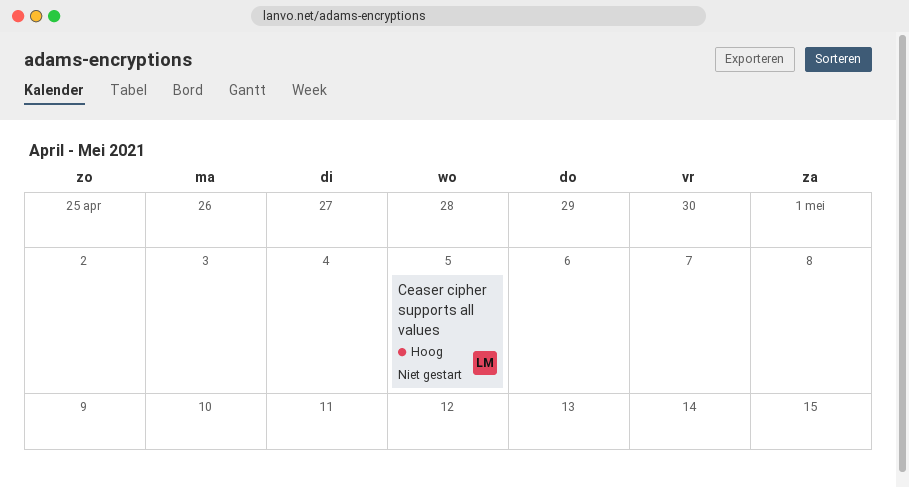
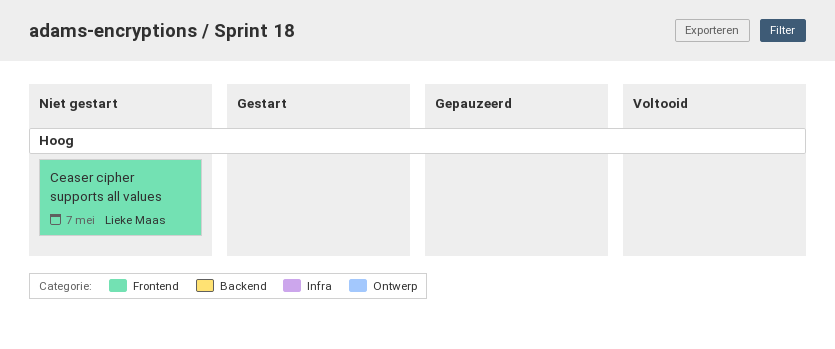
Ceaser cipher supports all values, due: May 5 -> May 7

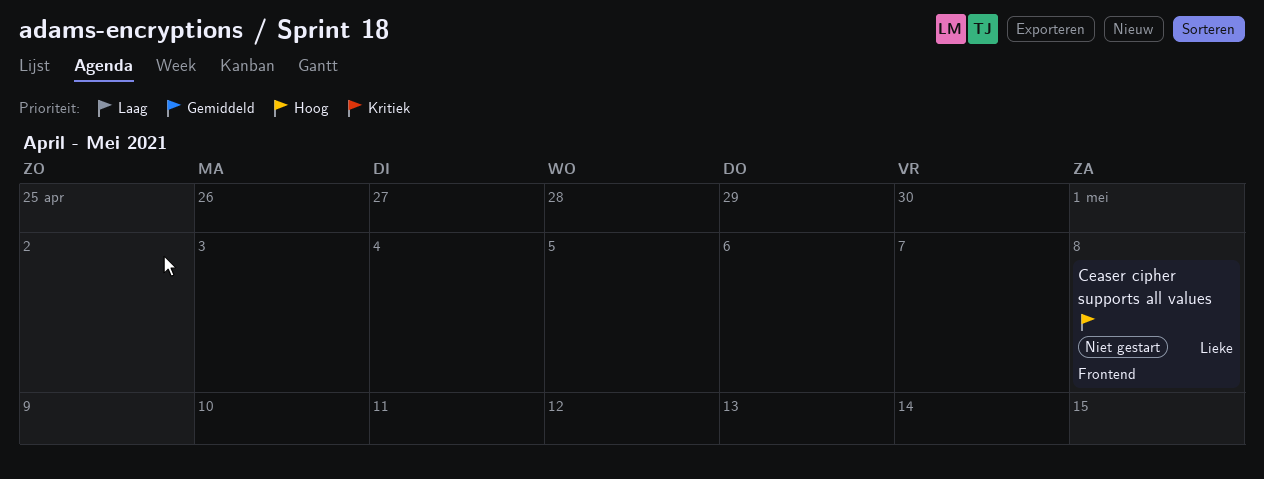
Ceaser cipher supports all values, due: May 7 -> May 8

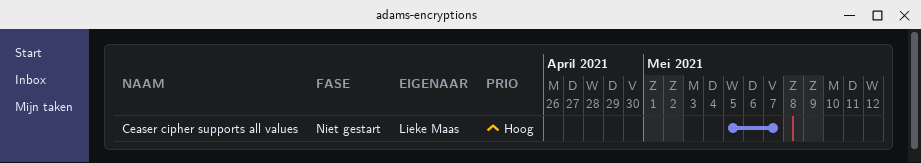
Ceaser cipher supports all values, due: May 8 -> May 7

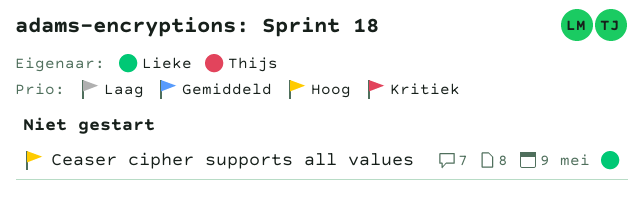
Ceaser cipher supports all values, due: May 7 -> May 9

